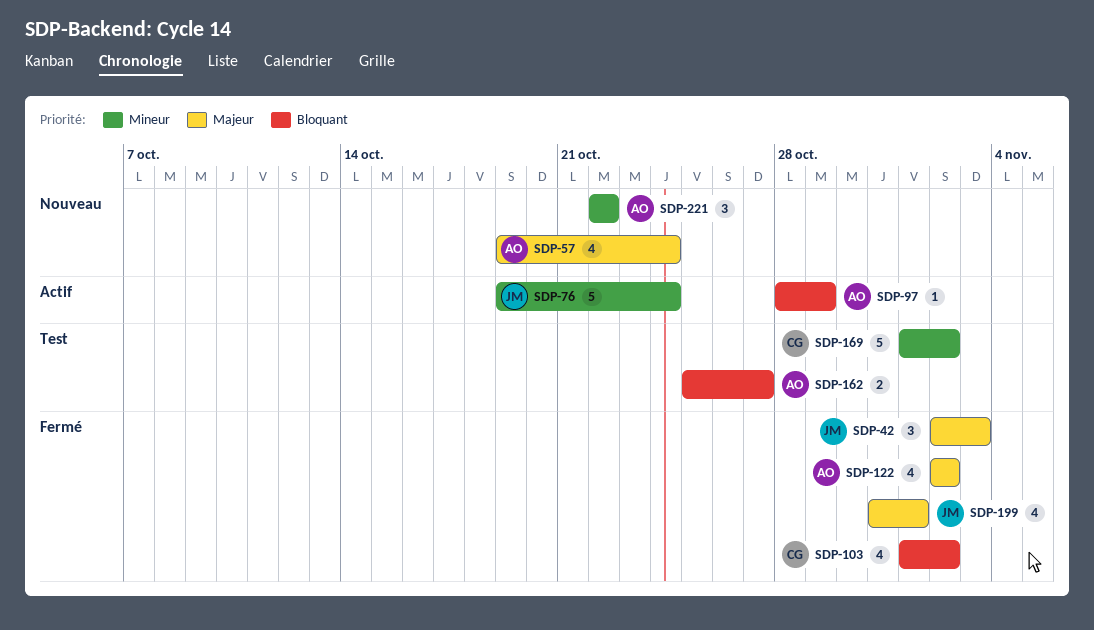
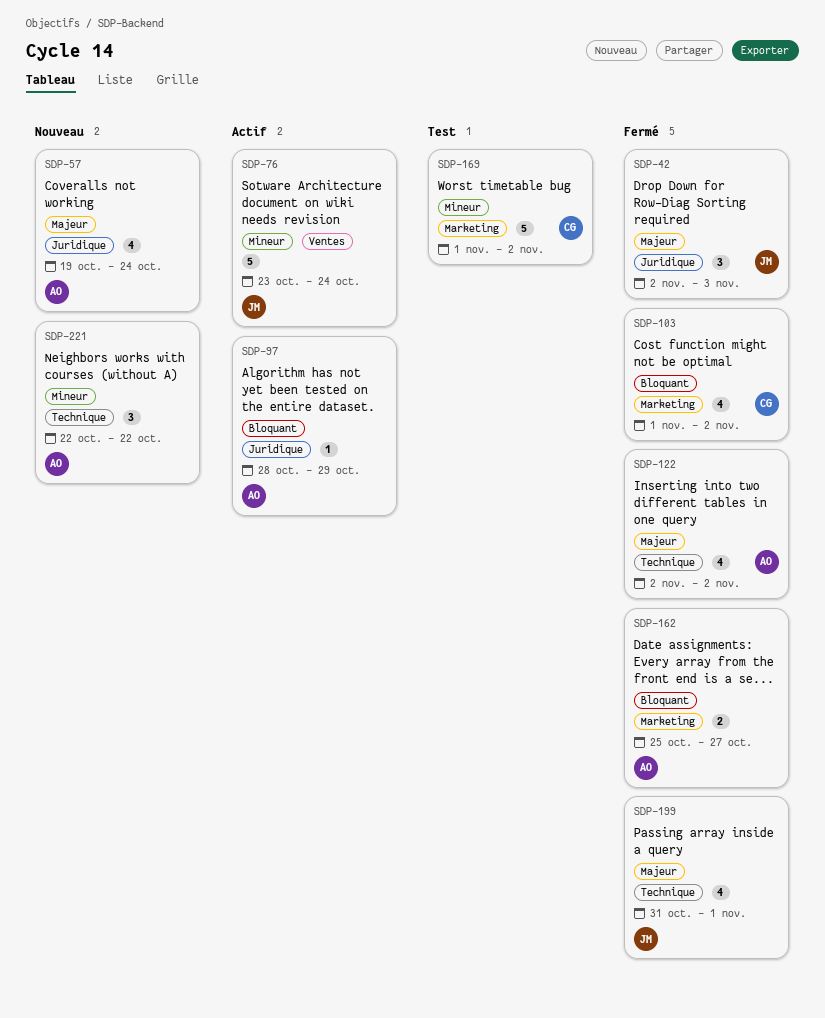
SDP-76, start: Oct 19 -> Oct 23
SDP-162, status: Test -> Fermé

